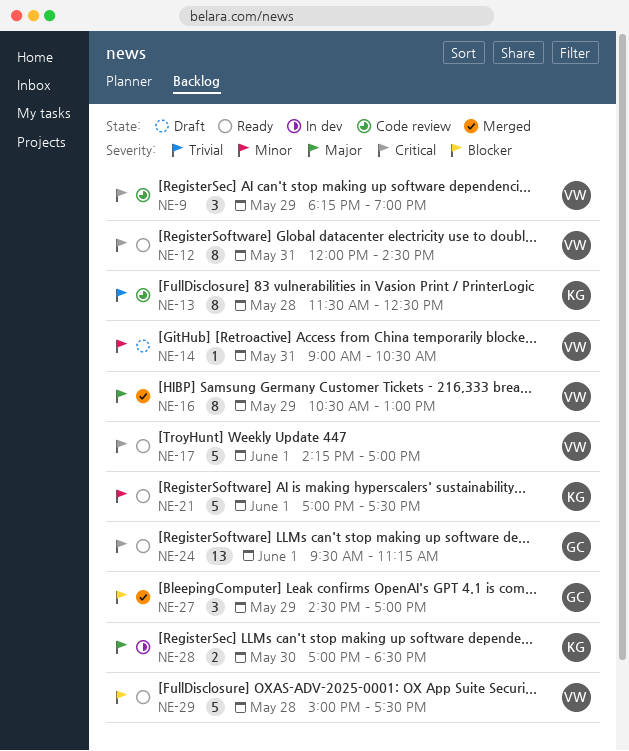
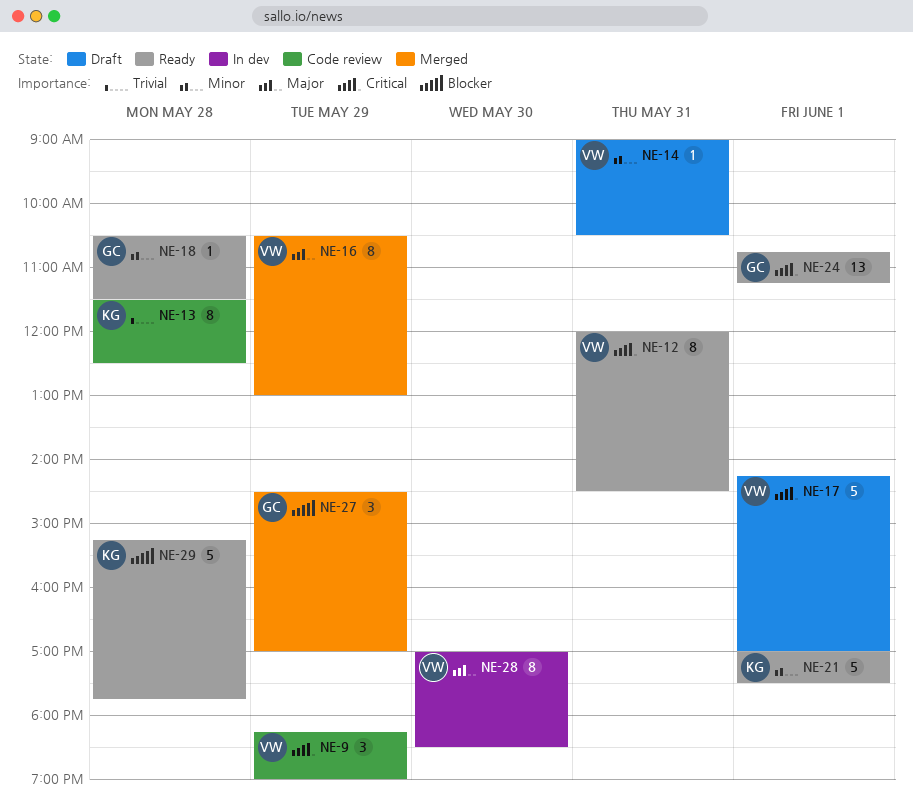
NE-17, status: Ready -> Draft
NE-18: none -> present
NE-24, begins: 09:30 -> 10:45
NE-28, owner: KG -> VW
NE-28, estimate: 2 -> 8
NE-29, owner: VW -> KG
NE-29, begins: 15:00 -> 15:15
NE-29, ends: 17:30 -> 17:45

